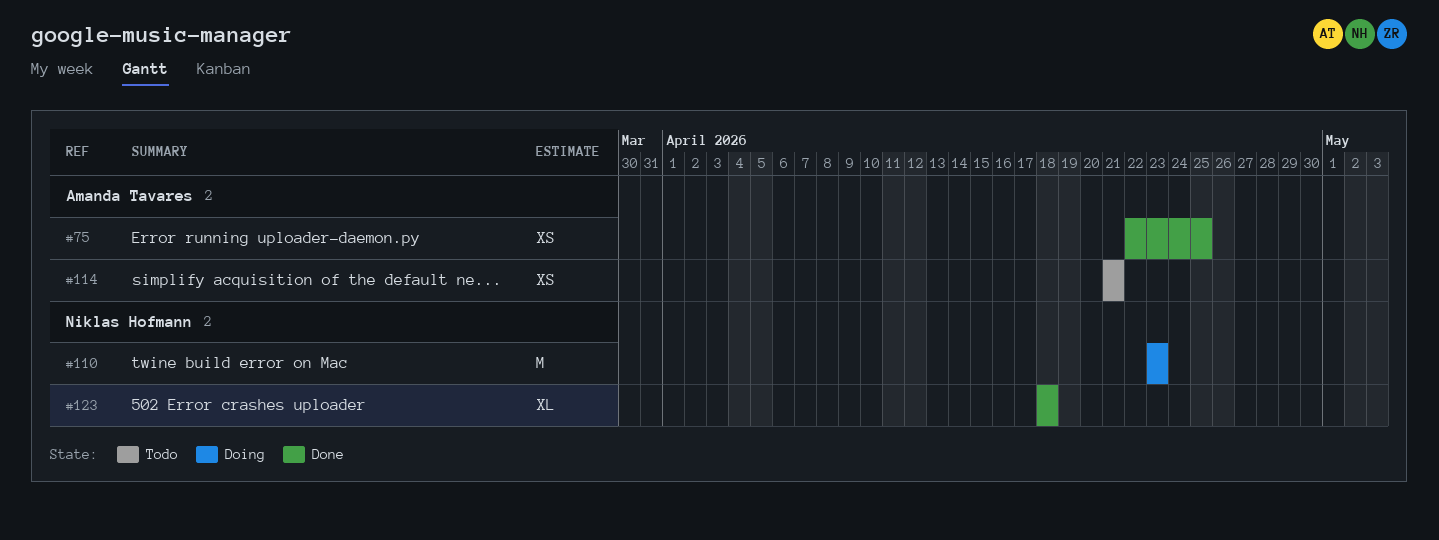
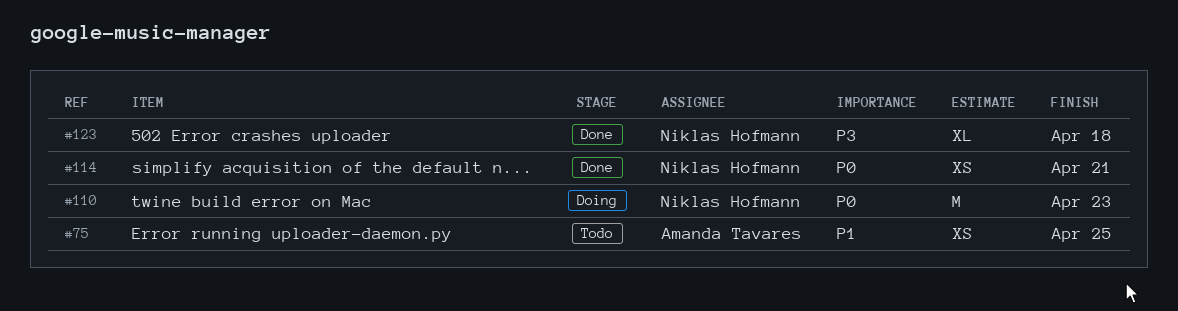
#75, status: Done -> Todo
#114, status: Todo -> Done
#114, owner: Amanda Tavares -> Niklas Hofmann

